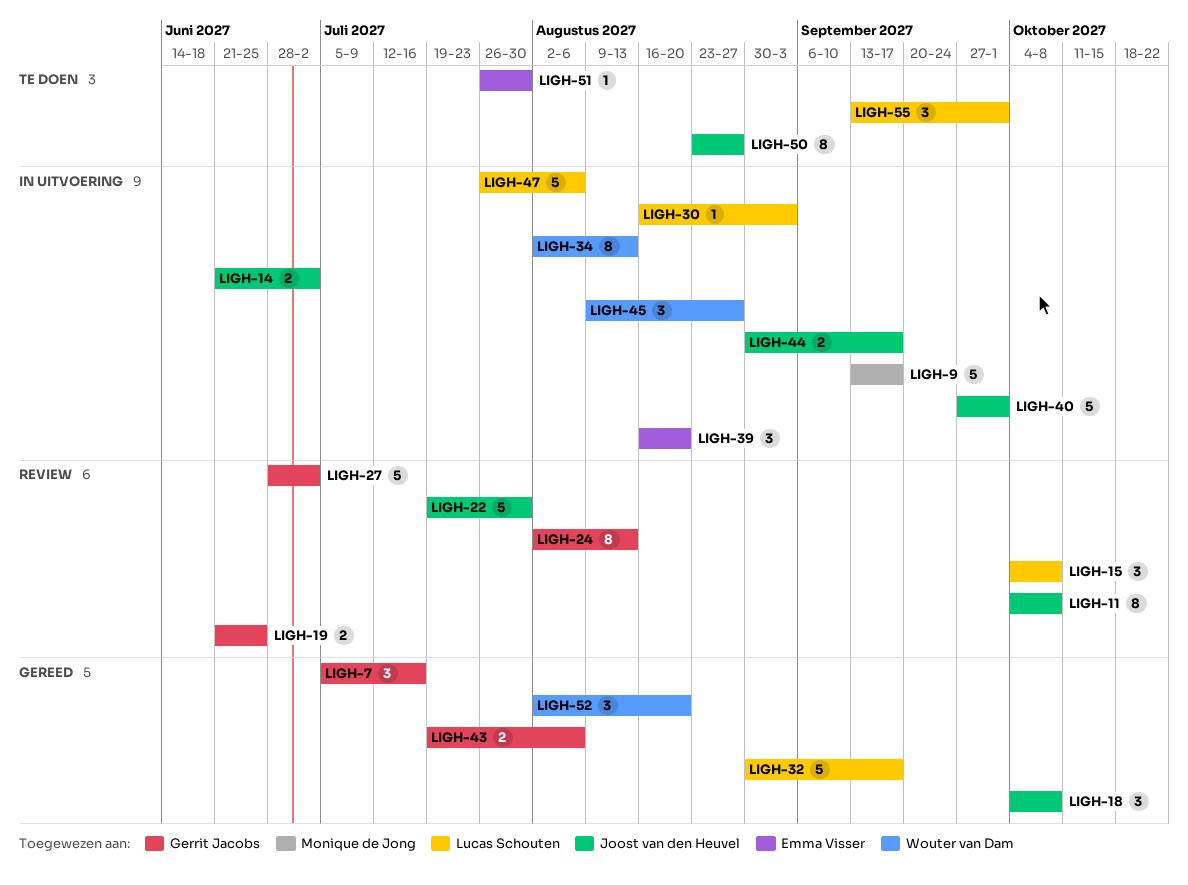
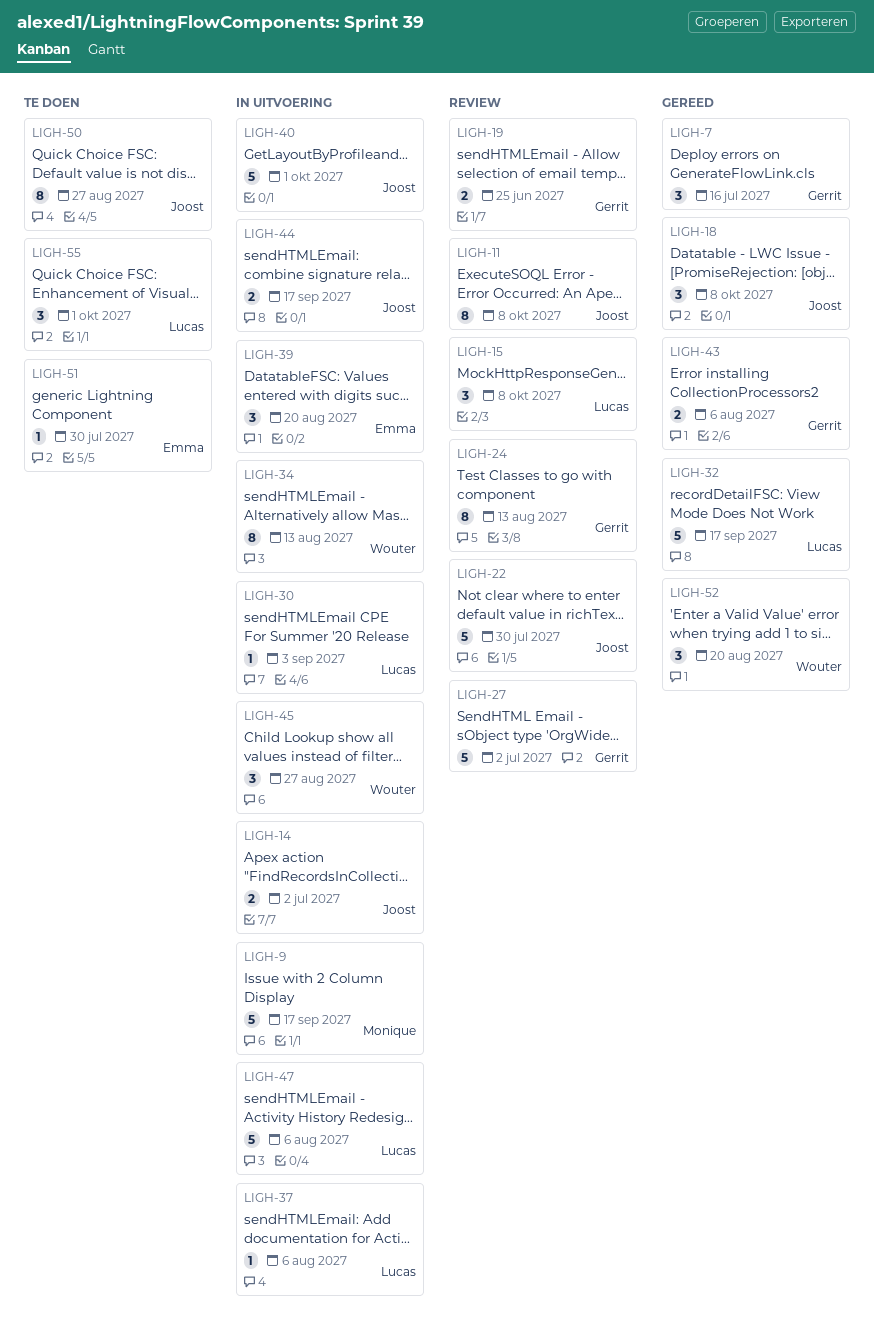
LIGH-37: none -> present

